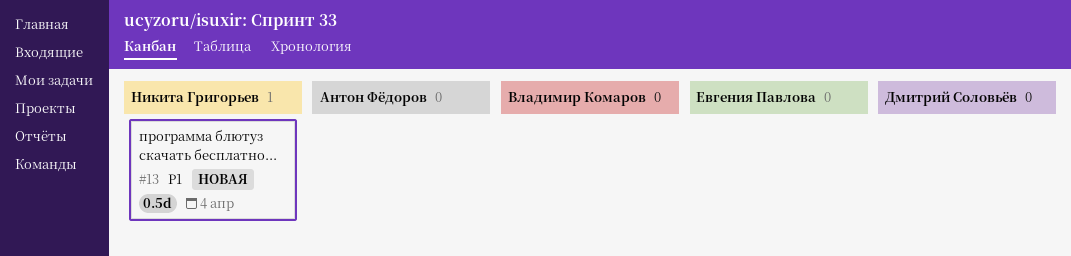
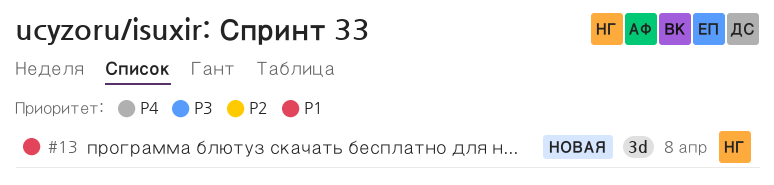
#13, estimate: 0.5d -> 3d
#13, due: Apr 4 -> Apr 8

